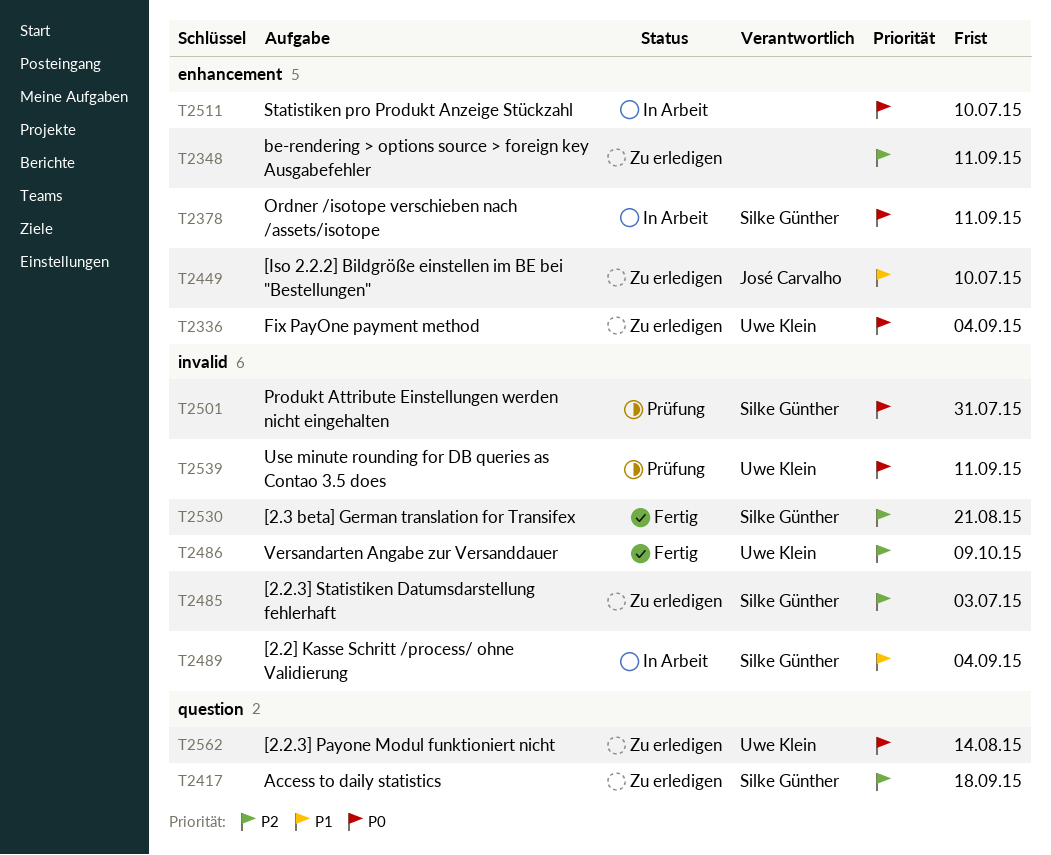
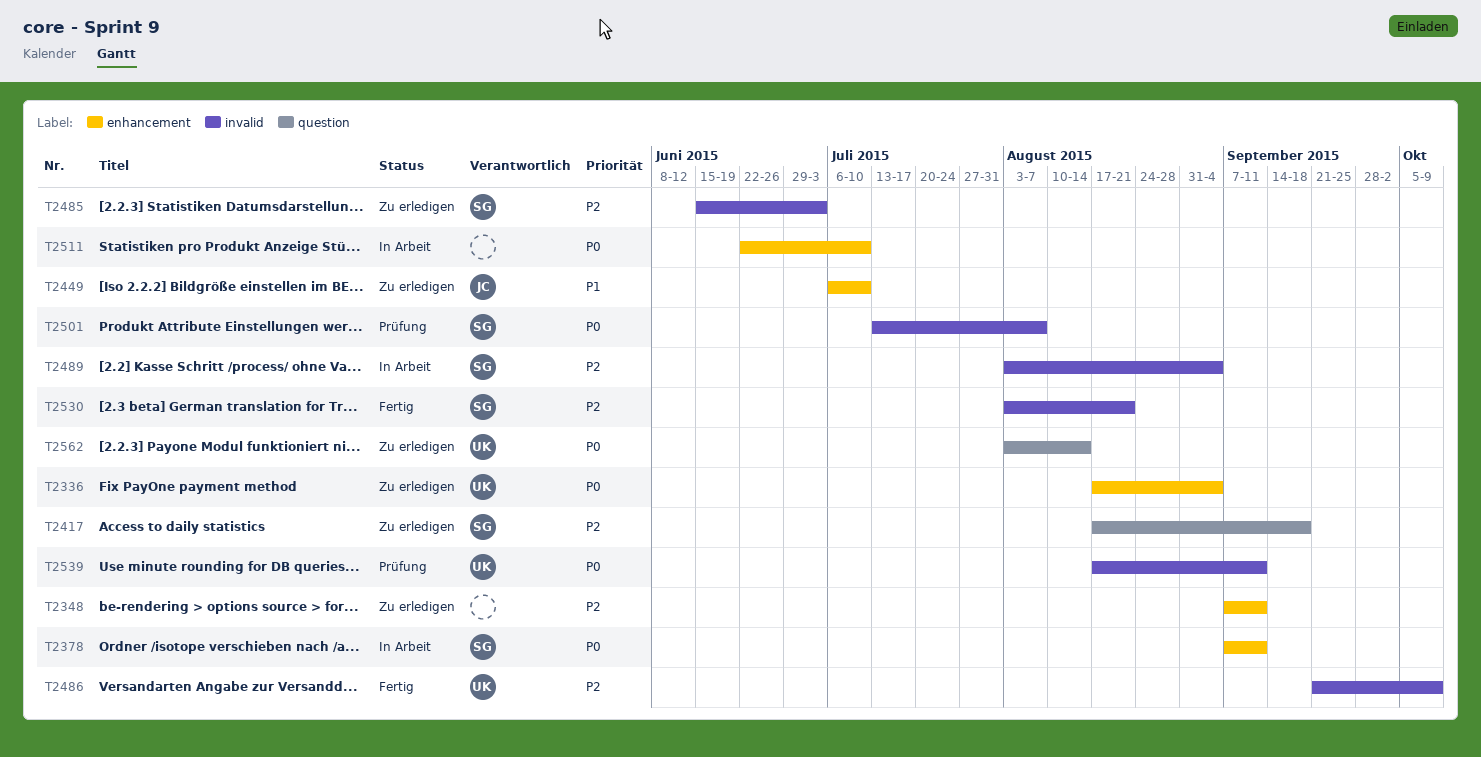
T2489, priority: P1 -> P2
T2501, due: Jul 31 -> Aug 7

